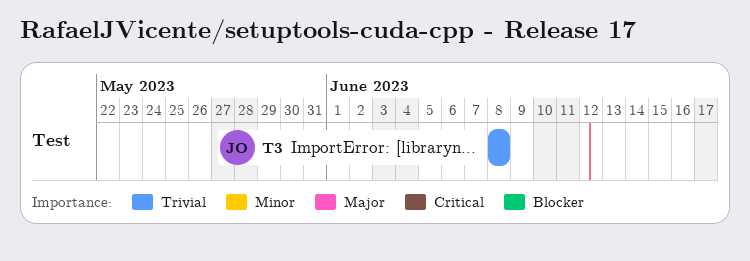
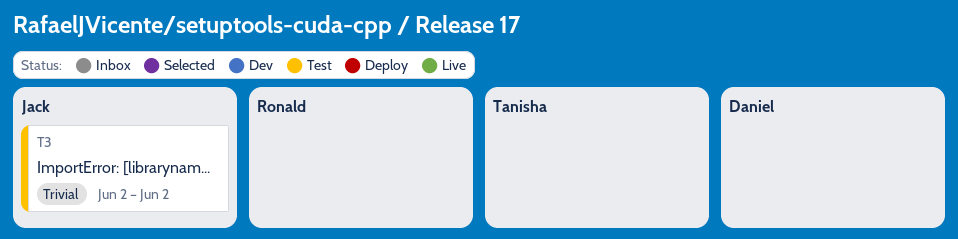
T3, start: Jun 8 -> Jun 2
T3, due: Jun 8 -> Jun 2

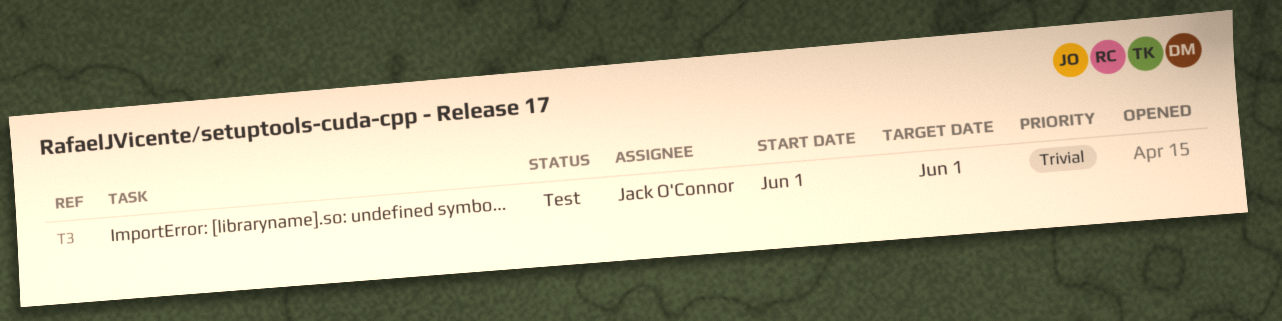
T3, start: Jun 2 -> Jun 1
T3, due: Jun 2 -> Jun 1

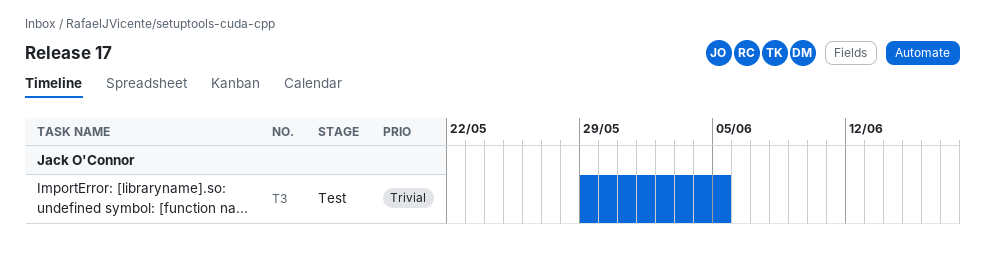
T3, start: Jun 1 -> May 29
T3, due: Jun 1 -> Jun 5

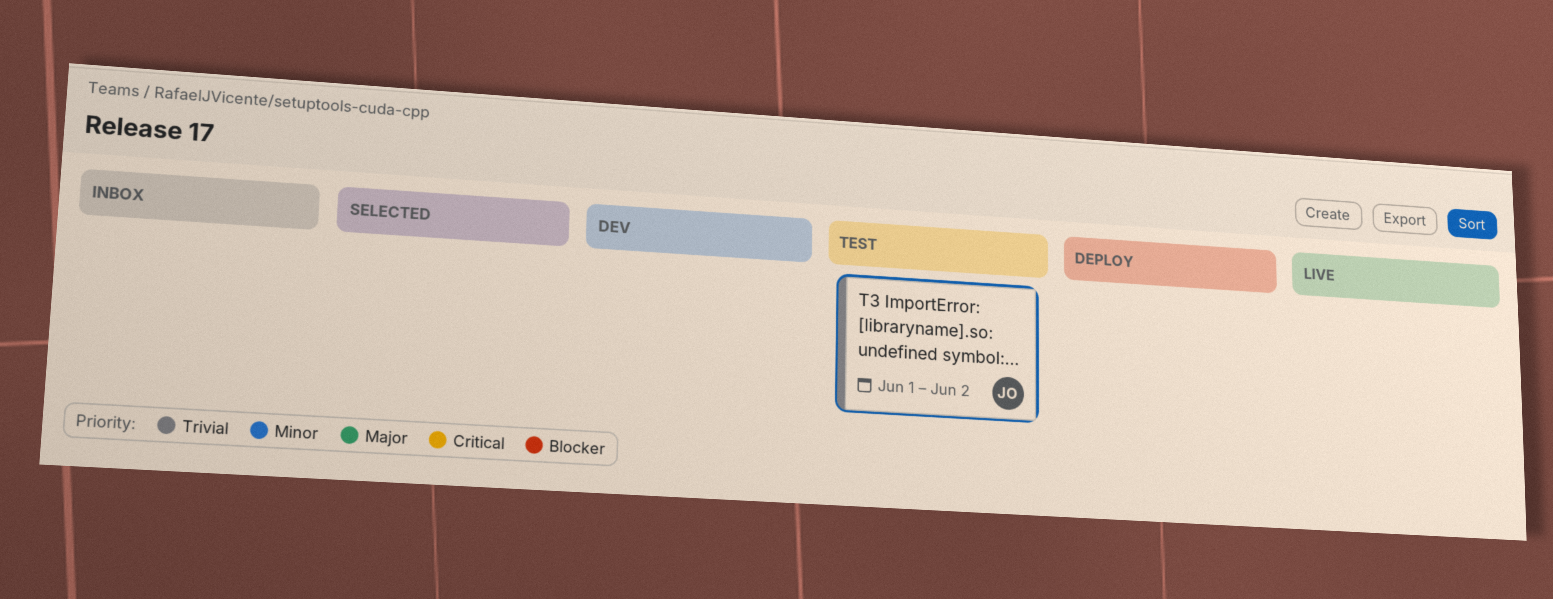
T3, start: May 29 -> Jun 1
T3, due: Jun 5 -> Jun 2

